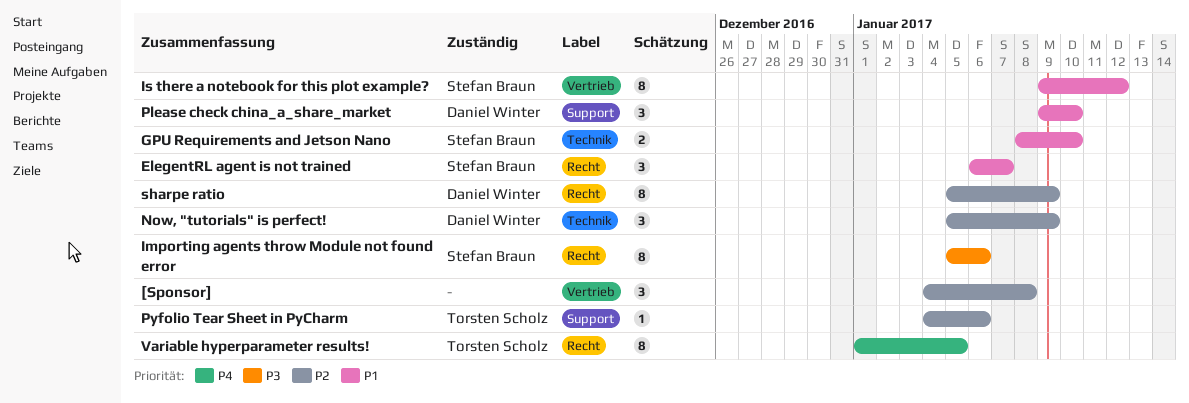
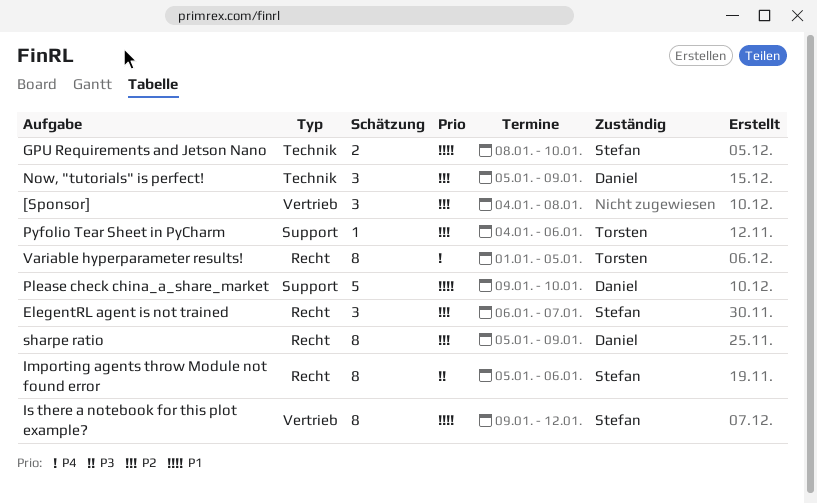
ElegentRL agent is not trained, priority: P1 -> P2
Please check china_a_share_market, estimate: 3 -> 5

